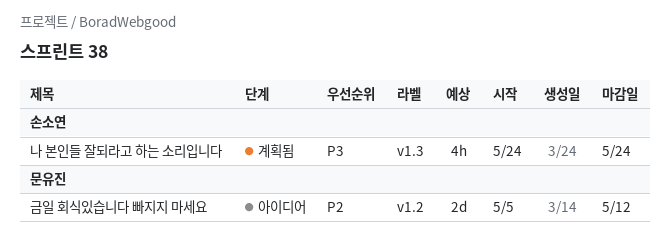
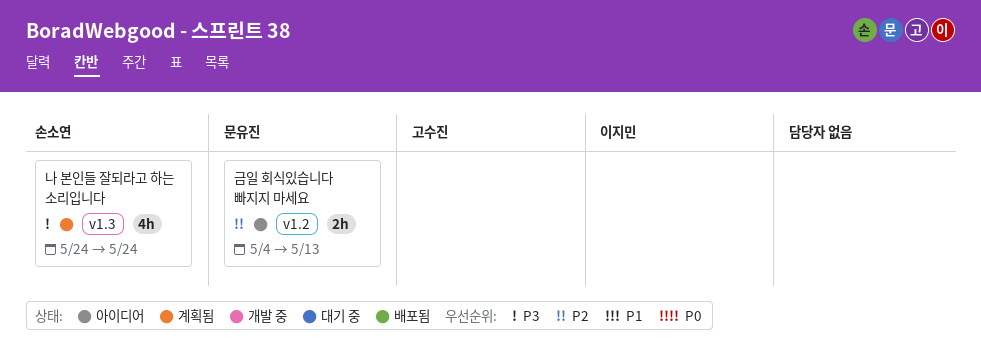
금일 회식있습니다 빠지지 마세요, estimate: 2d -> 2h
금일 회식있습니다 빠지지 마세요, start: May 5 -> May 4
금일 회식있습니다 빠지지 마세요, due: May 12 -> May 13

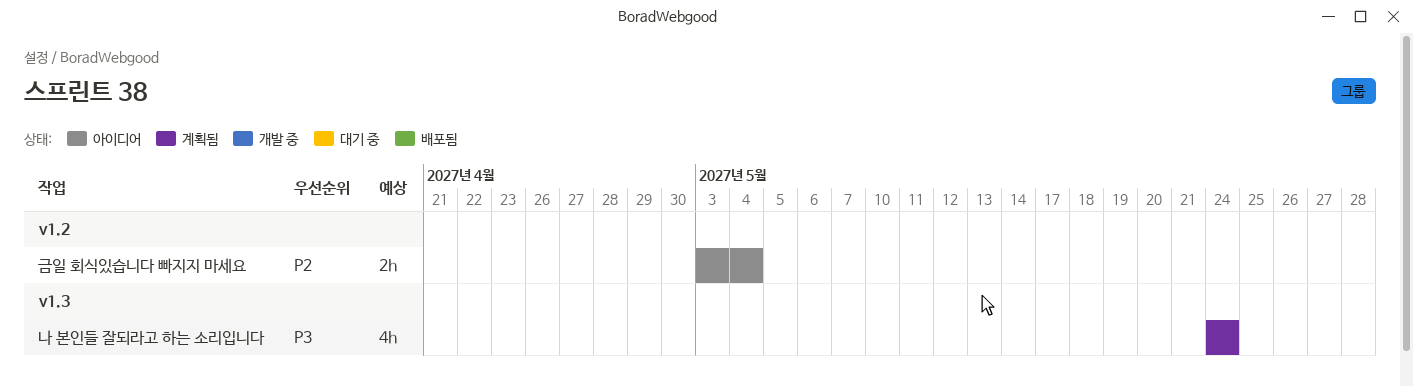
금일 회식있습니다 빠지지 마세요, start: May 4 -> May 3
금일 회식있습니다 빠지지 마세요, due: May 13 -> May 4

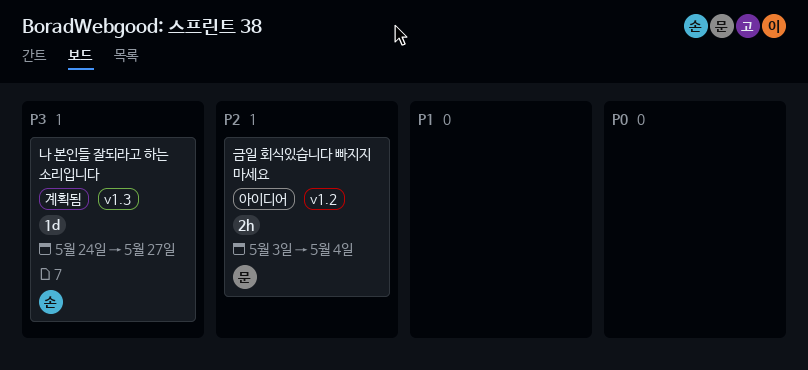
나 본인들 잘되라고 하는 소리입니다, estimate: 4h -> 1d
나 본인들 잘되라고 하는 소리입니다, due: May 24 -> May 27

